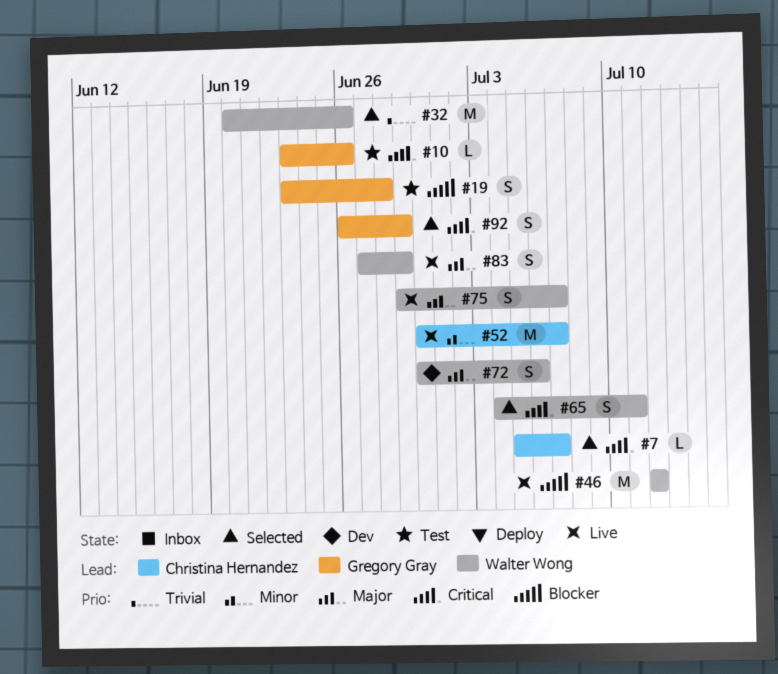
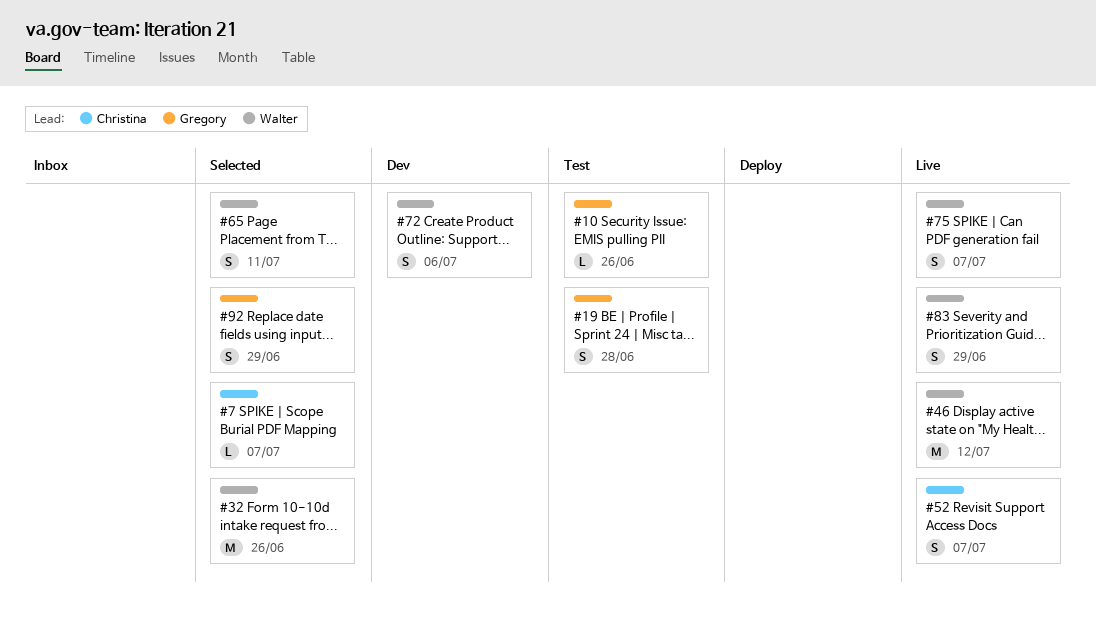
#52, estimate: M -> S

